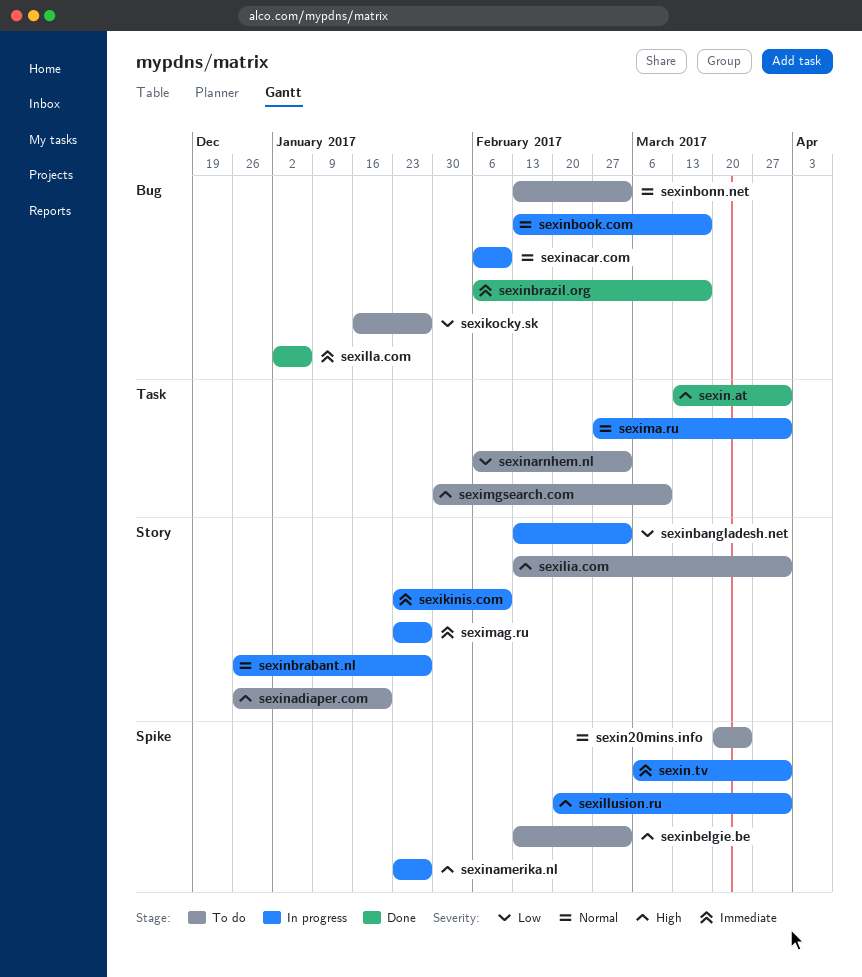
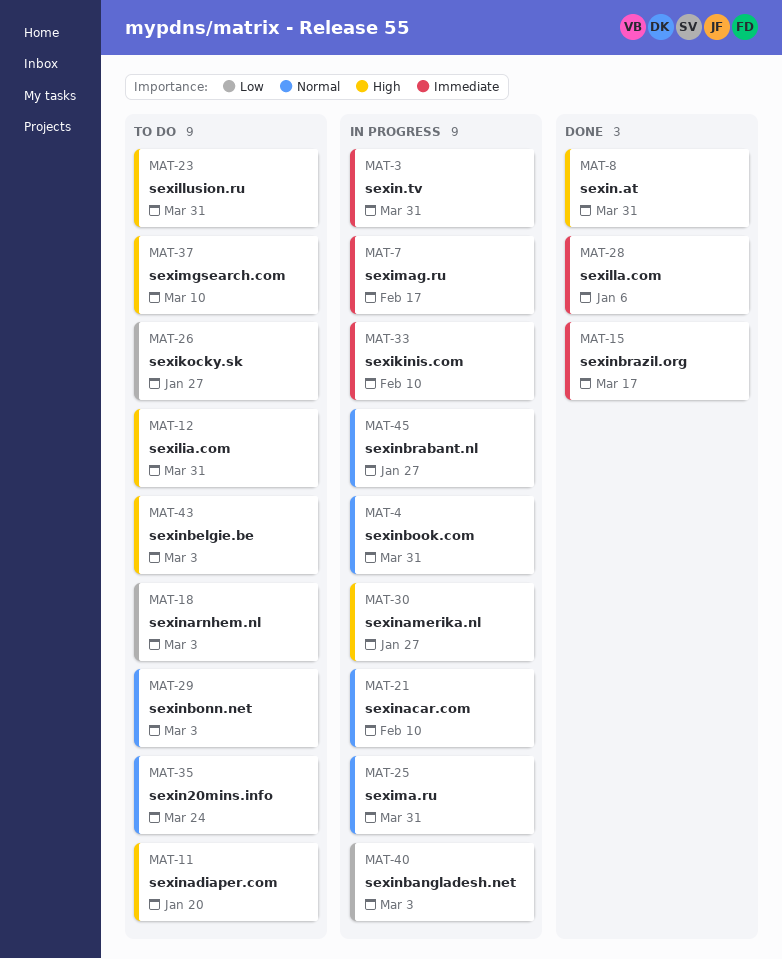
sexillusion.ru, status: In progress -> To do
seximag.ru, due: Jan 27 -> Feb 17
sexinbook.com, due: Mar 17 -> Mar 31

